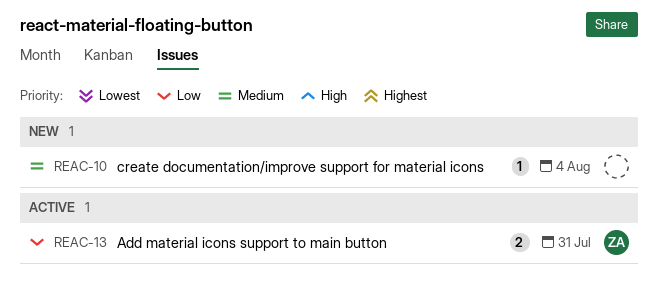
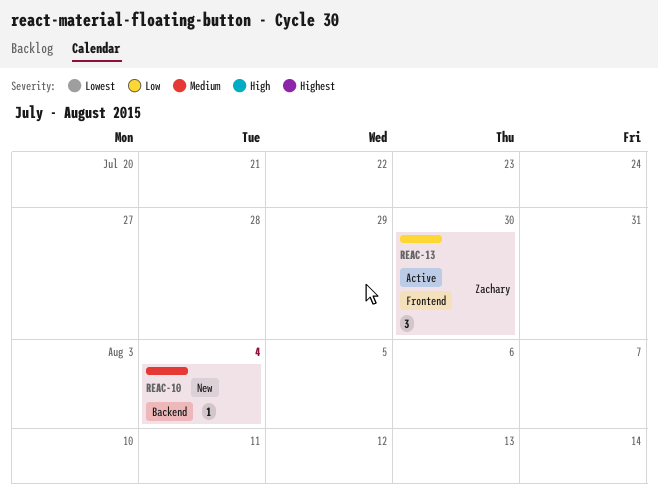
REAC-13, estimate: 2 -> 3
REAC-13, due: Jul 31 -> Jul 30

